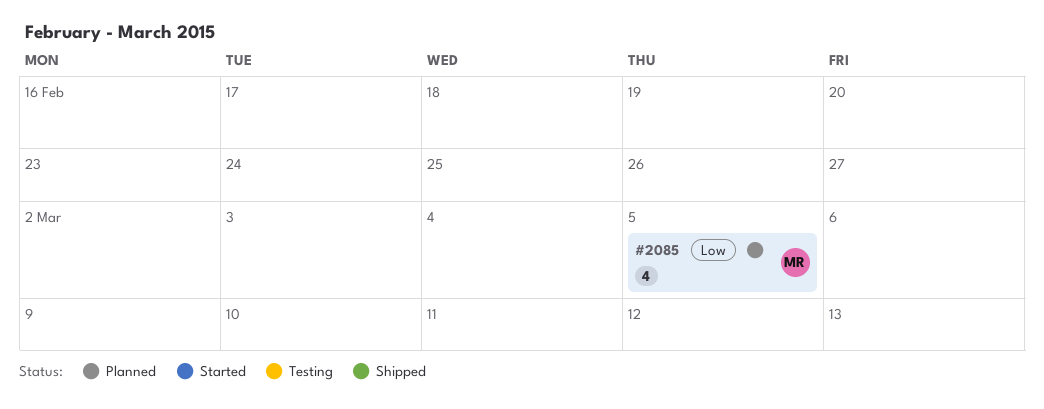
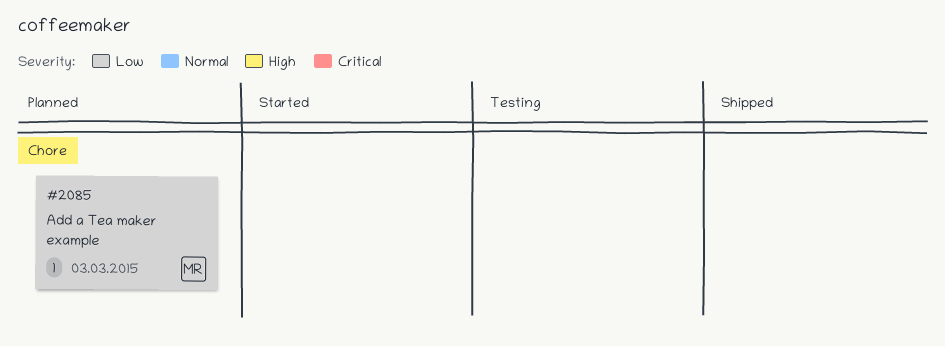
#2085, estimate: 4 -> 1
#2085, due: Mar 5 -> Mar 3

